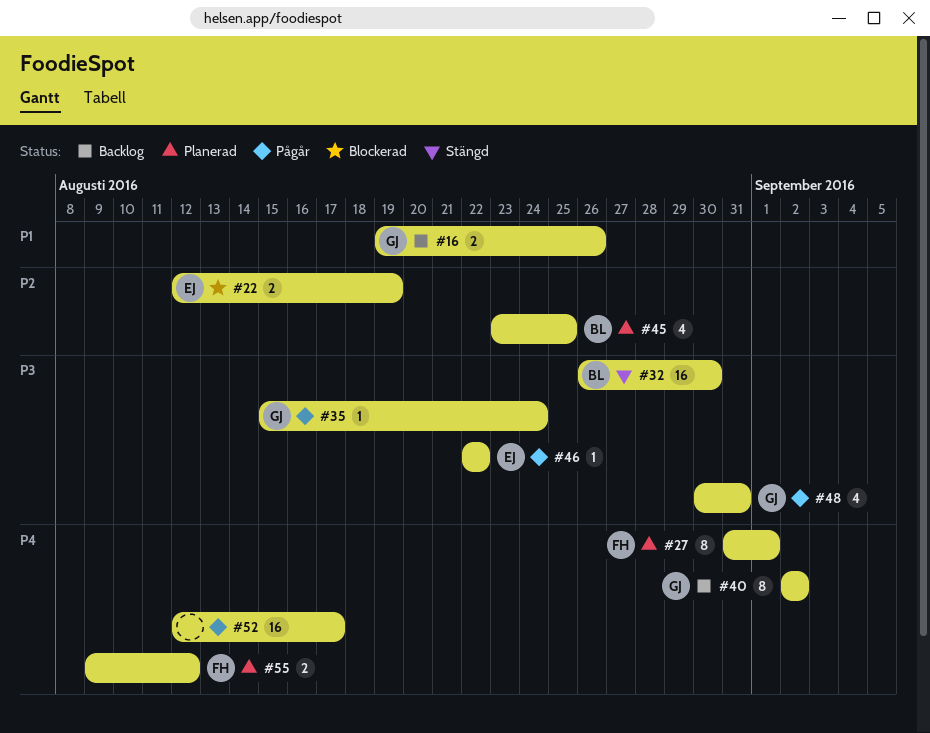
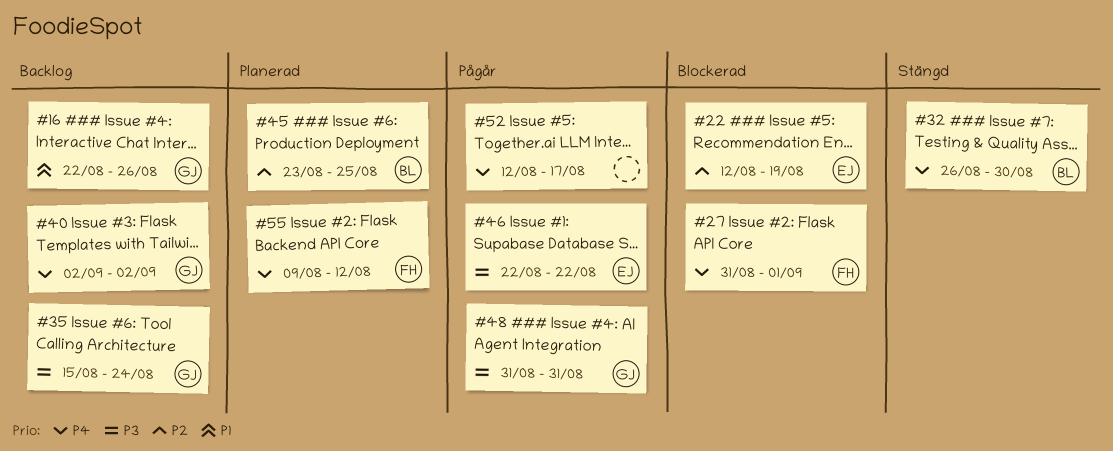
#16, start: Aug 19 -> Aug 22
#27, status: Planerad -> Blockerad
#32, priority: P3 -> P4
#35, status: Pågår -> Backlog
#48, start: Aug 30 -> Aug 31

